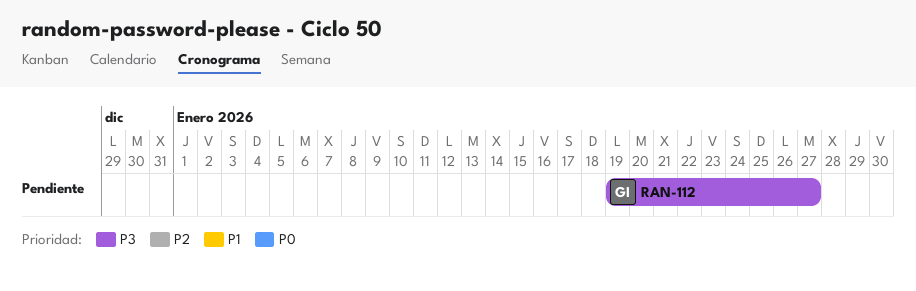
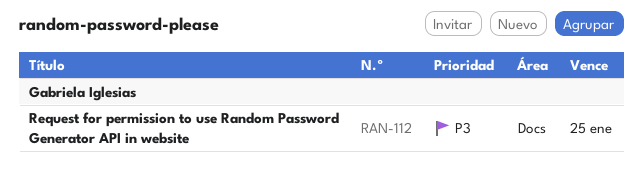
RAN-112, due: Jan 27 -> Jan 25

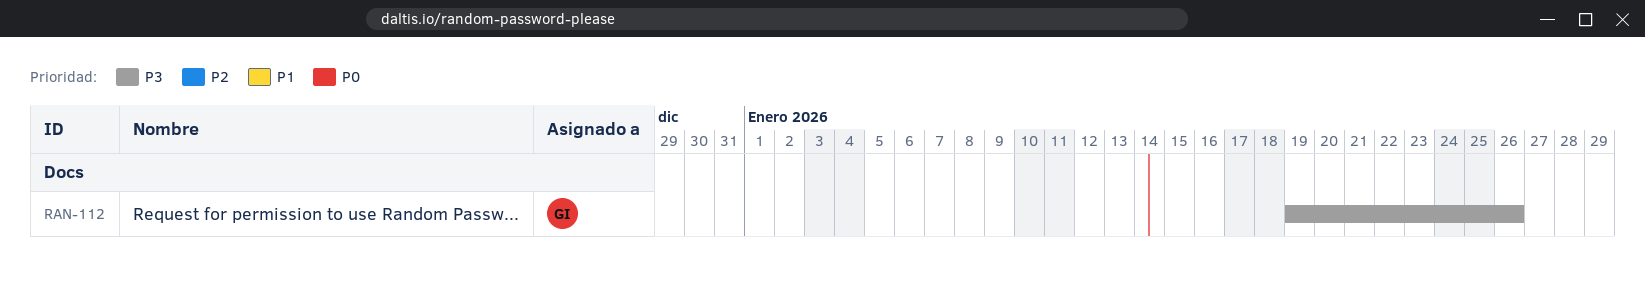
RAN-112, due: Jan 25 -> Jan 26

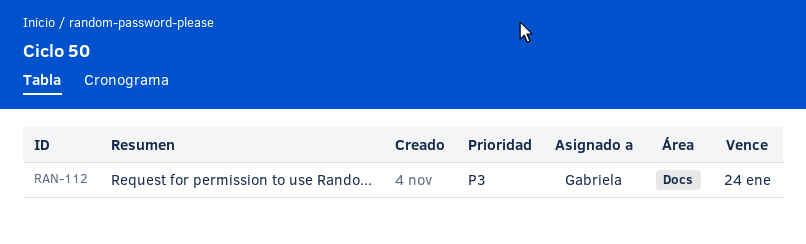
RAN-112, due: Jan 26 -> Jan 24

